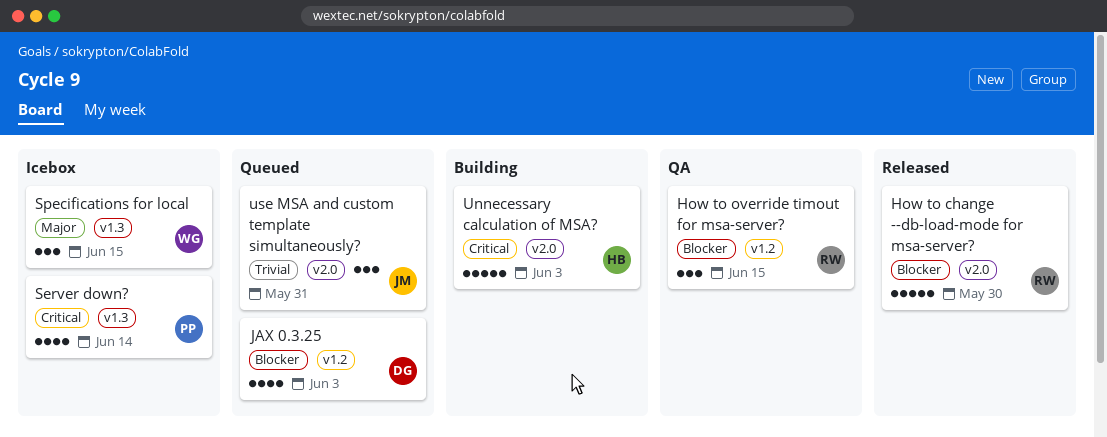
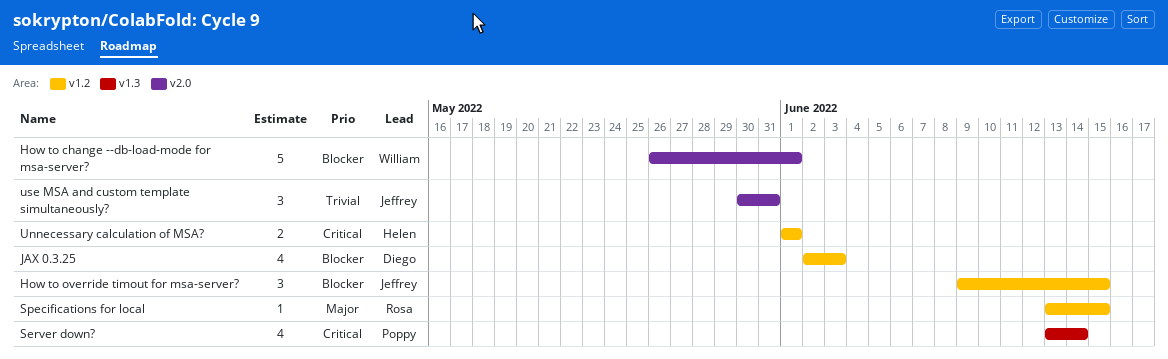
How to change --db-load-mode for msa-server?, owner: Rosa -> William
How to change --db-load-mode for msa-server?, due: May 30 -> Jun 1
How to override timout for msa-server?, owner: Rosa -> Jeffrey
Specifications for local, owner: William -> Rosa
Specifications for local, label: v1.3 -> v1.2
Specifications for local, estimate: 3 -> 1
Unnecessary calculation of MSA?, label: v2.0 -> v1.2
Unnecessary calculation of MSA?, estimate: 5 -> 2
Unnecessary calculation of MSA?, due: Jun 3 -> Jun 1

